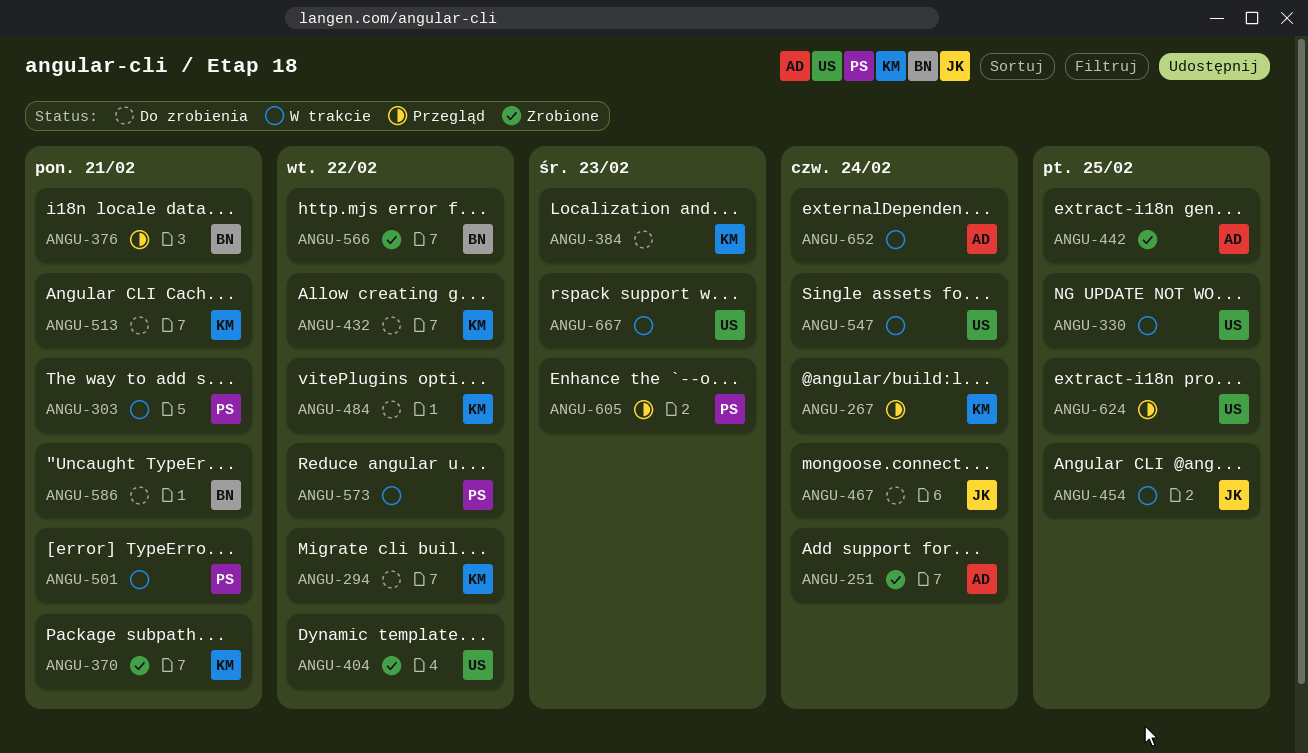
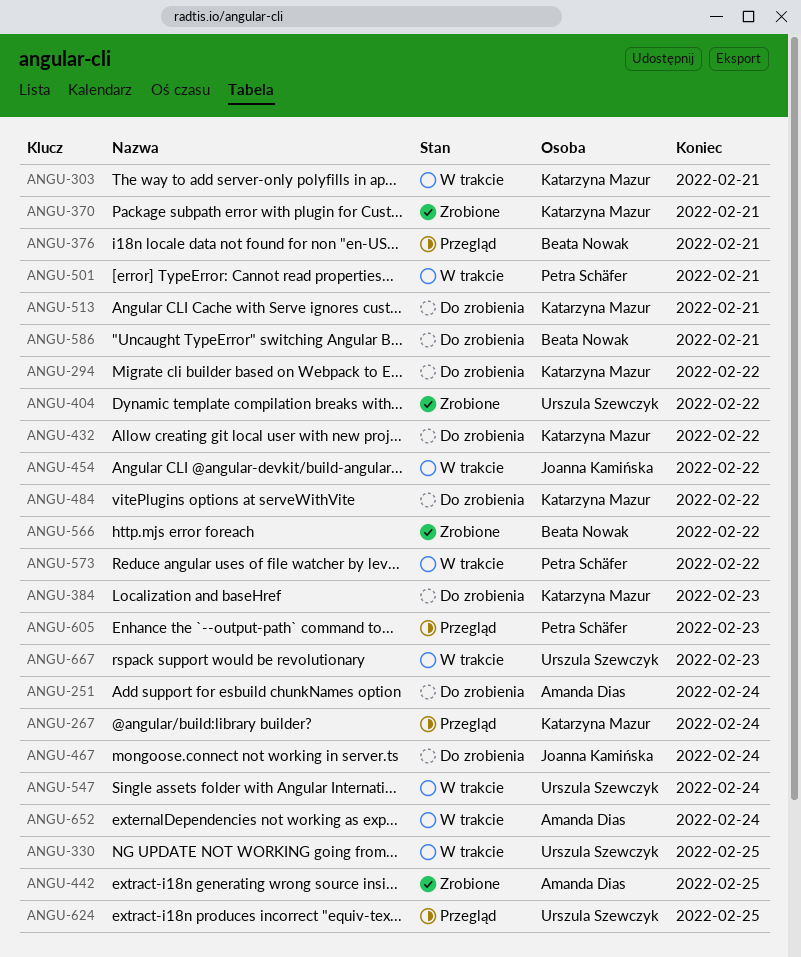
ANGU-251, status: Zrobione -> Do zrobienia
ANGU-303, owner: Petra Schäfer -> Katarzyna Mazur
ANGU-454, due: Feb 25 -> Feb 22

